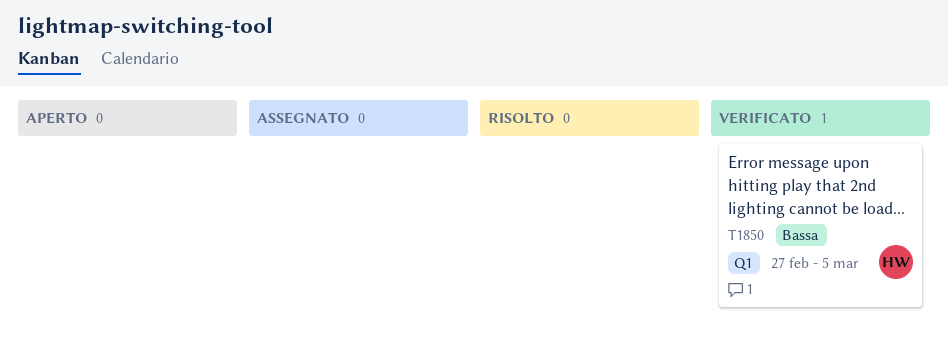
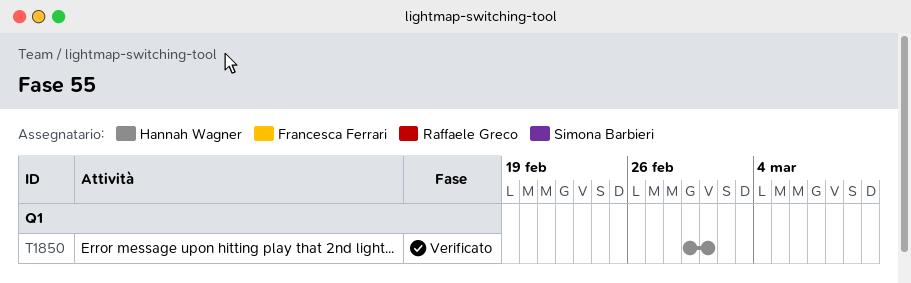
T1850, start: Feb 27 -> Feb 29
T1850, due: Mar 5 -> Mar 1

